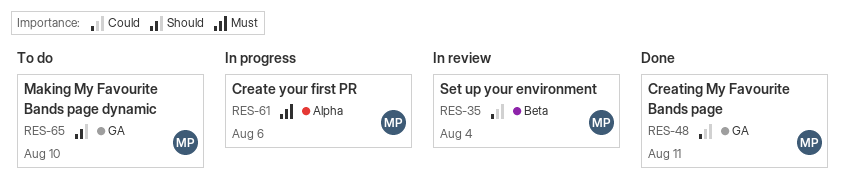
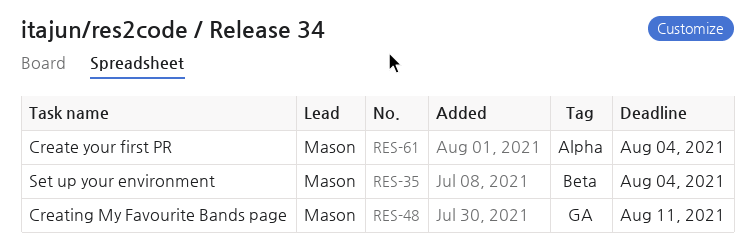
RES-61, due: Aug 6 -> Aug 4
RES-65: present -> none

